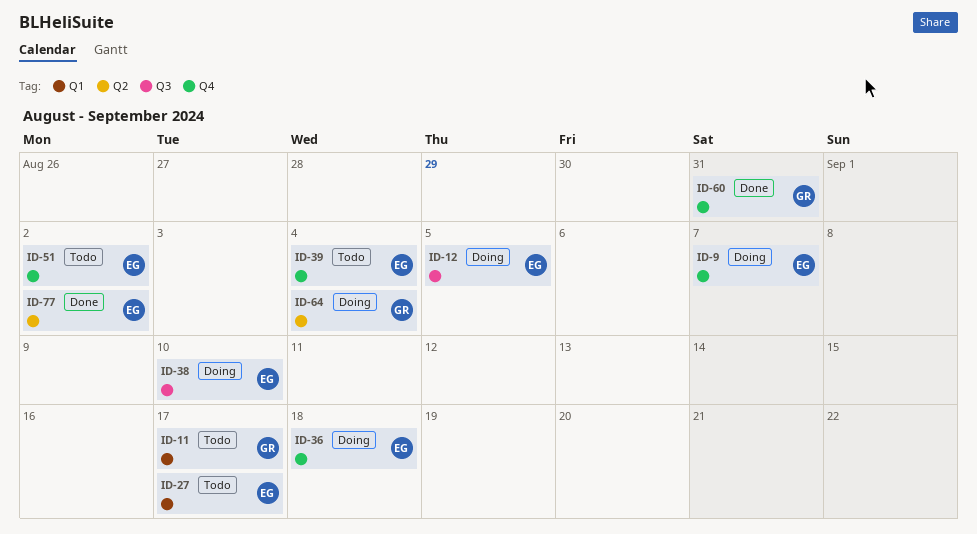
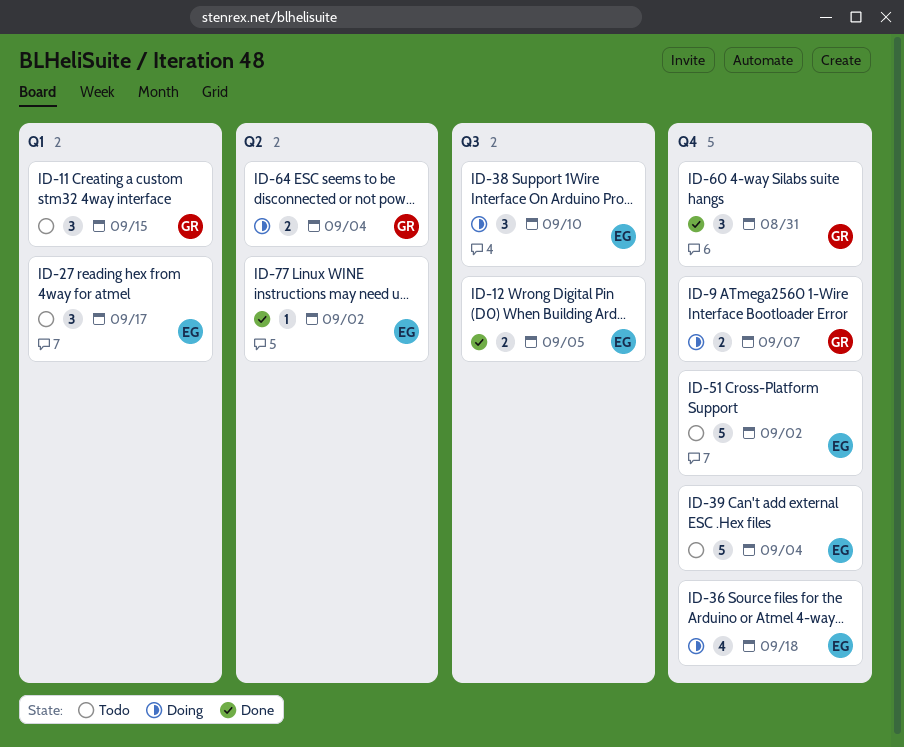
ID-9, owner: EG -> GR
ID-11, due: Sep 17 -> Sep 15
ID-12, status: Doing -> Done

